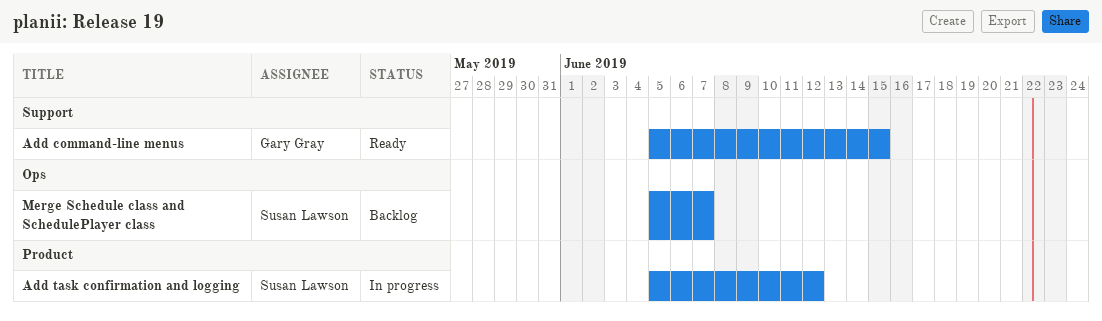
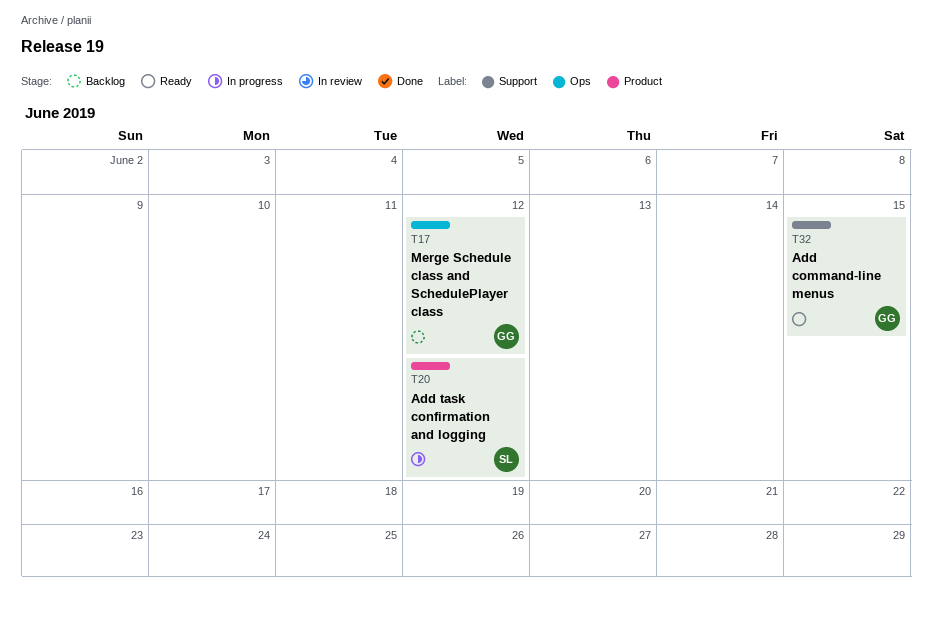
Merge Schedule class and SchedulePlayer class, owner: Susan Lawson -> Gary Gray
Merge Schedule class and SchedulePlayer class, due: Jun 7 -> Jun 12

